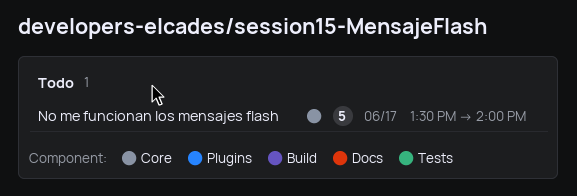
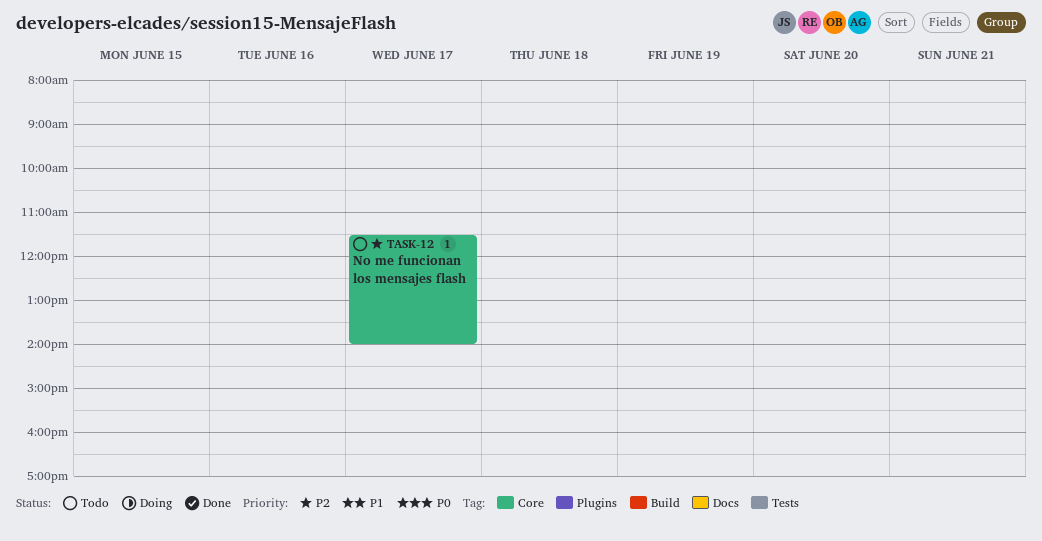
No me funcionan los mensajes flash, estimate: 5 -> 1
No me funcionan los mensajes flash, begins: 13:30 -> 11:30

